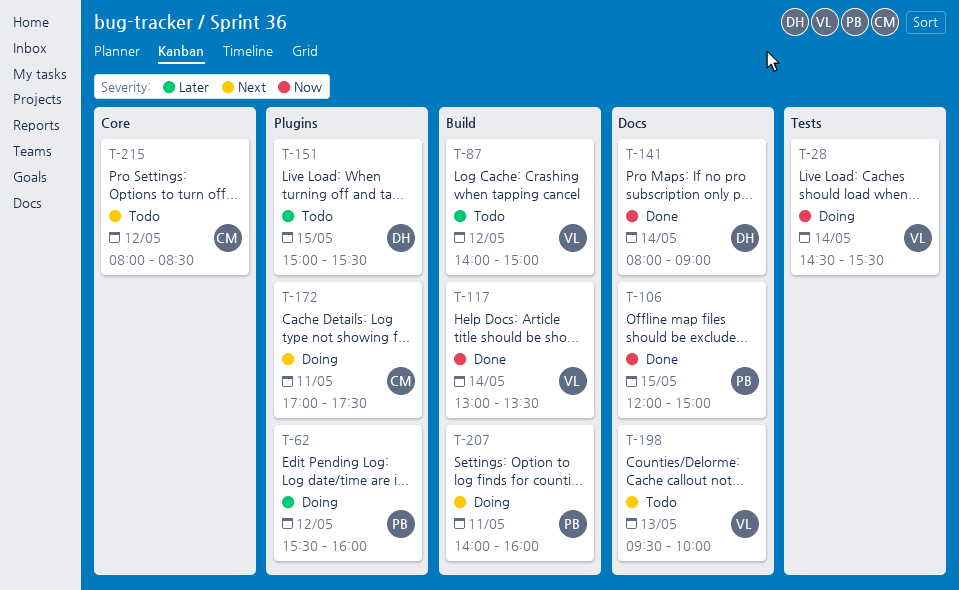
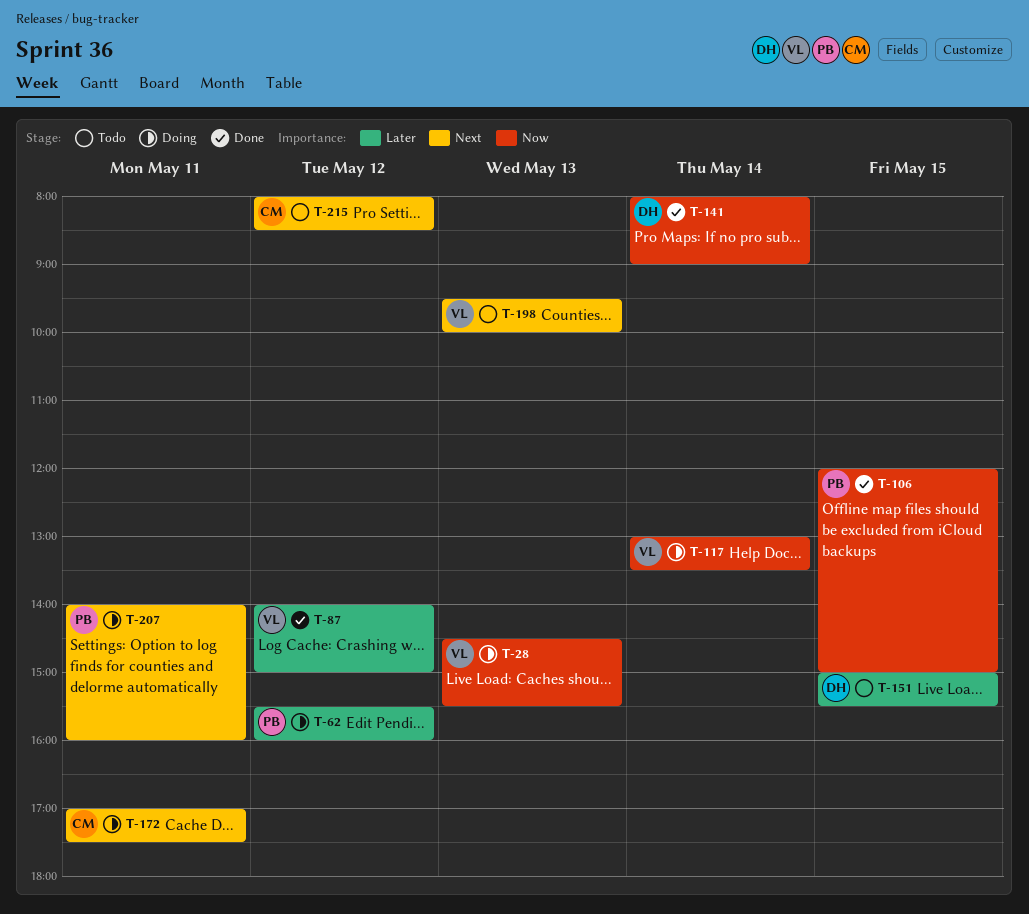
T-28, day: May 14 -> May 13
T-87, status: Todo -> Done
T-117, status: Done -> Doing

